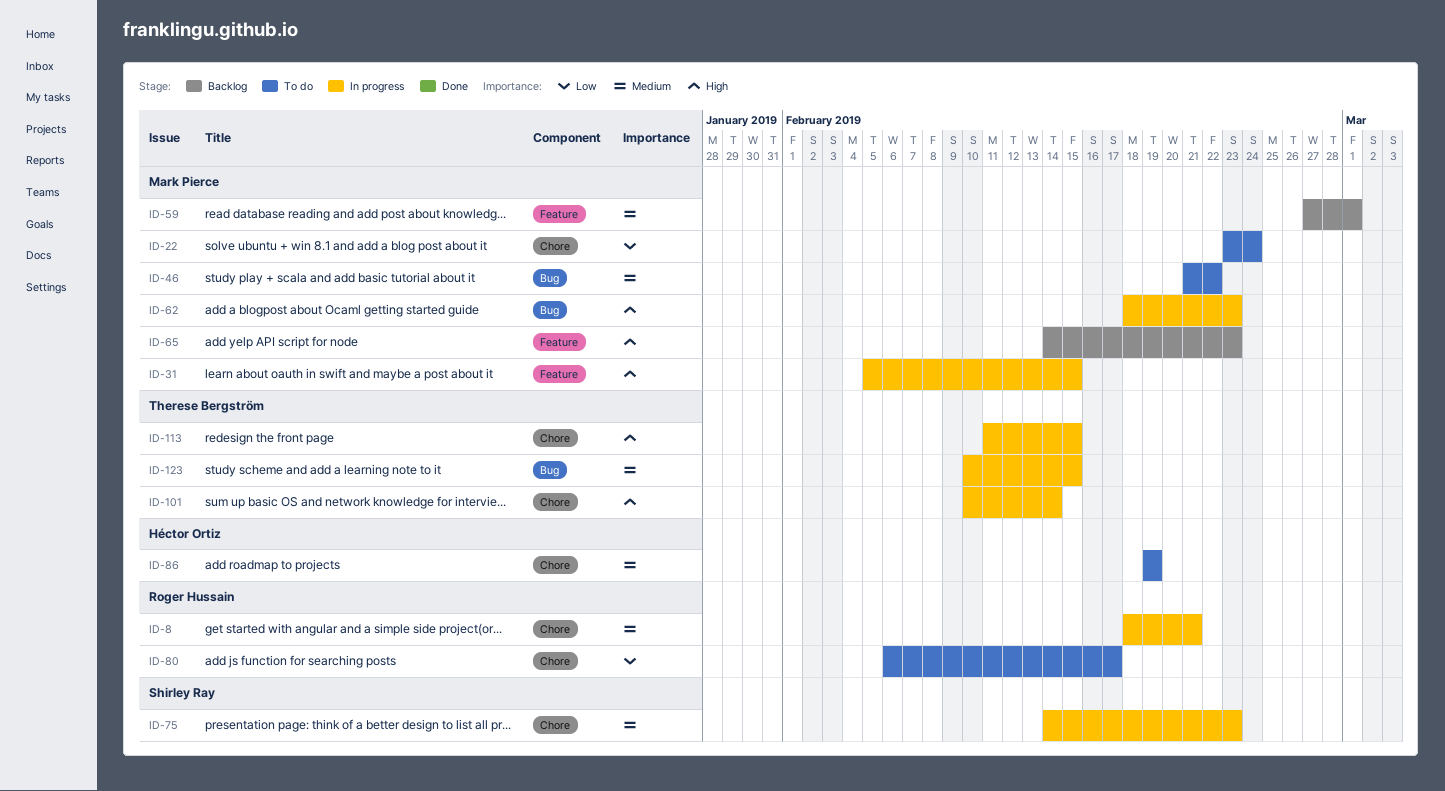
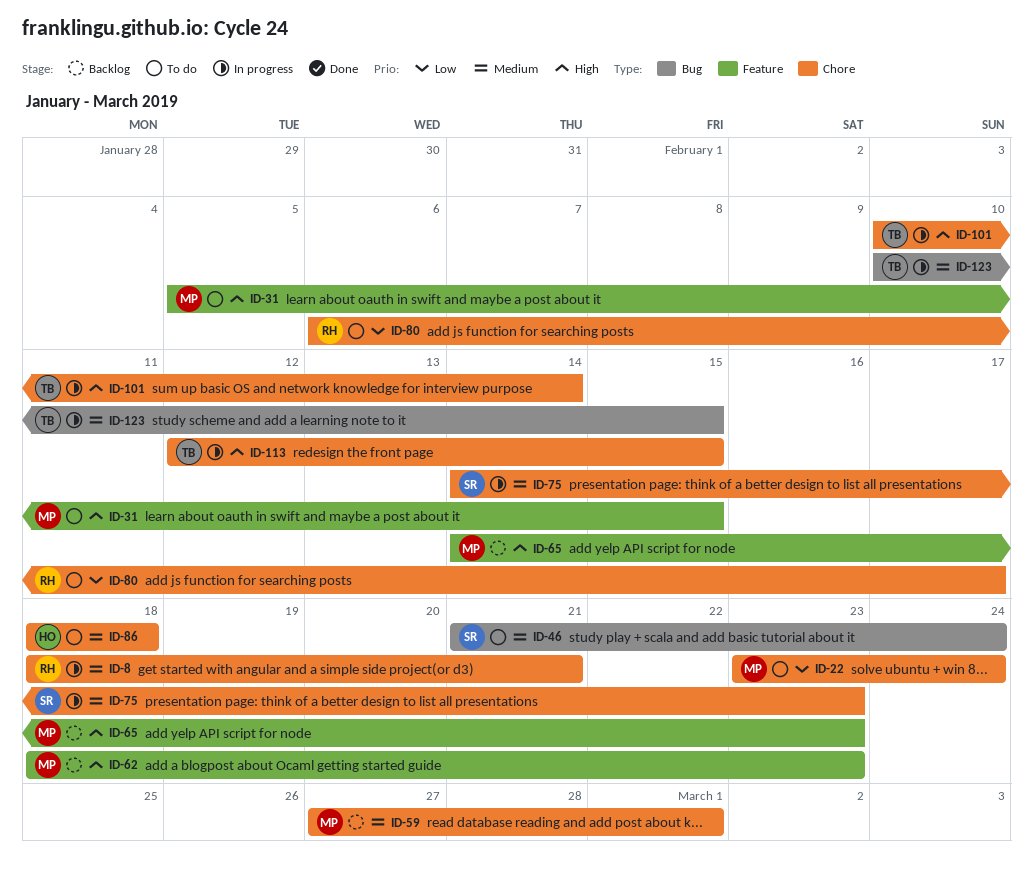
ID-31, status: In progress -> To do
ID-46, owner: Mark Pierce -> Shirley Ray
ID-46, due: Feb 22 -> Feb 24
ID-59, label: Feature -> Chore
ID-62, status: In progress -> Backlog
ID-62, label: Bug -> Feature
ID-86, start: Feb 19 -> Feb 18
ID-86, due: Feb 19 -> Feb 18
ID-113, start: Feb 11 -> Feb 12

